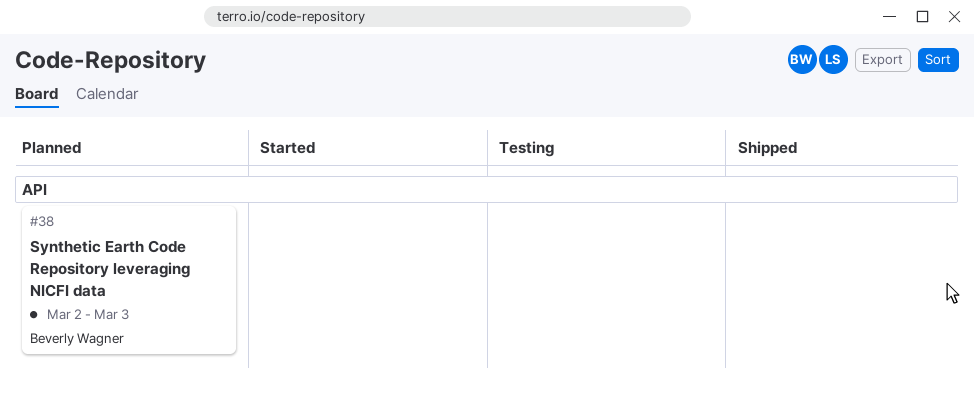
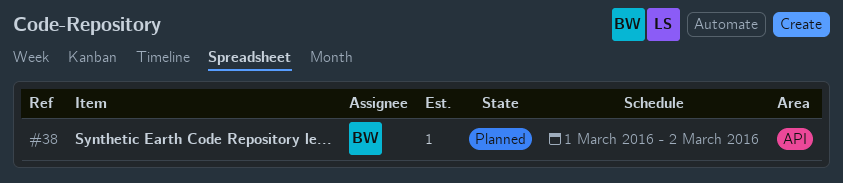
#38, start: Mar 2 -> Mar 1
#38, due: Mar 3 -> Mar 2

